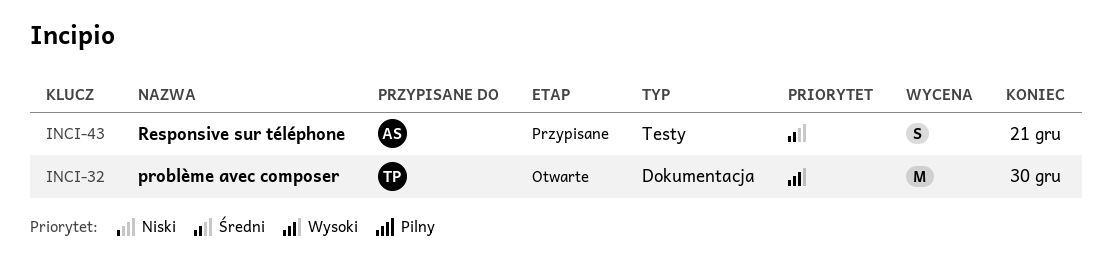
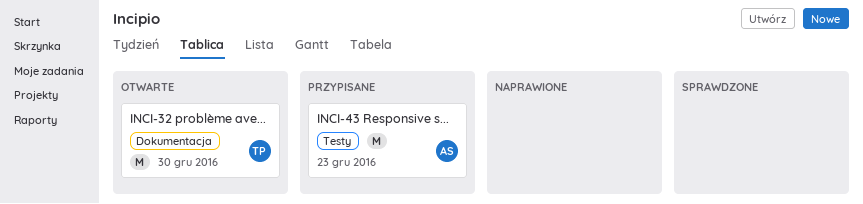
INCI-43, estimate: S -> M
INCI-43, due: Dec 21 -> Dec 23

